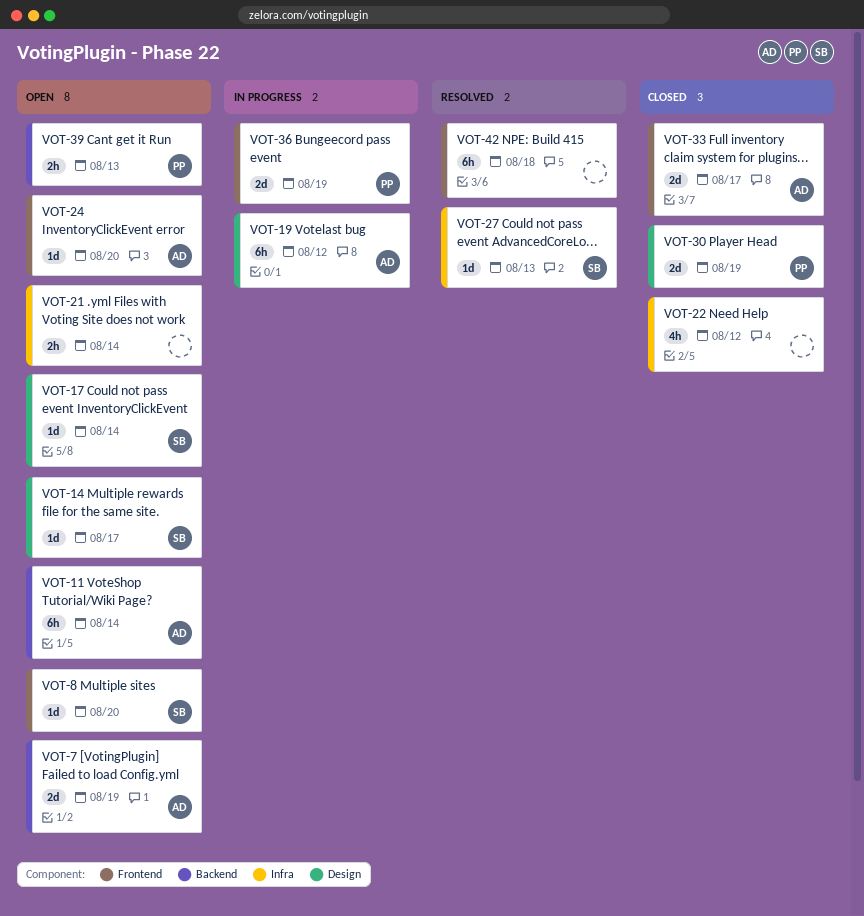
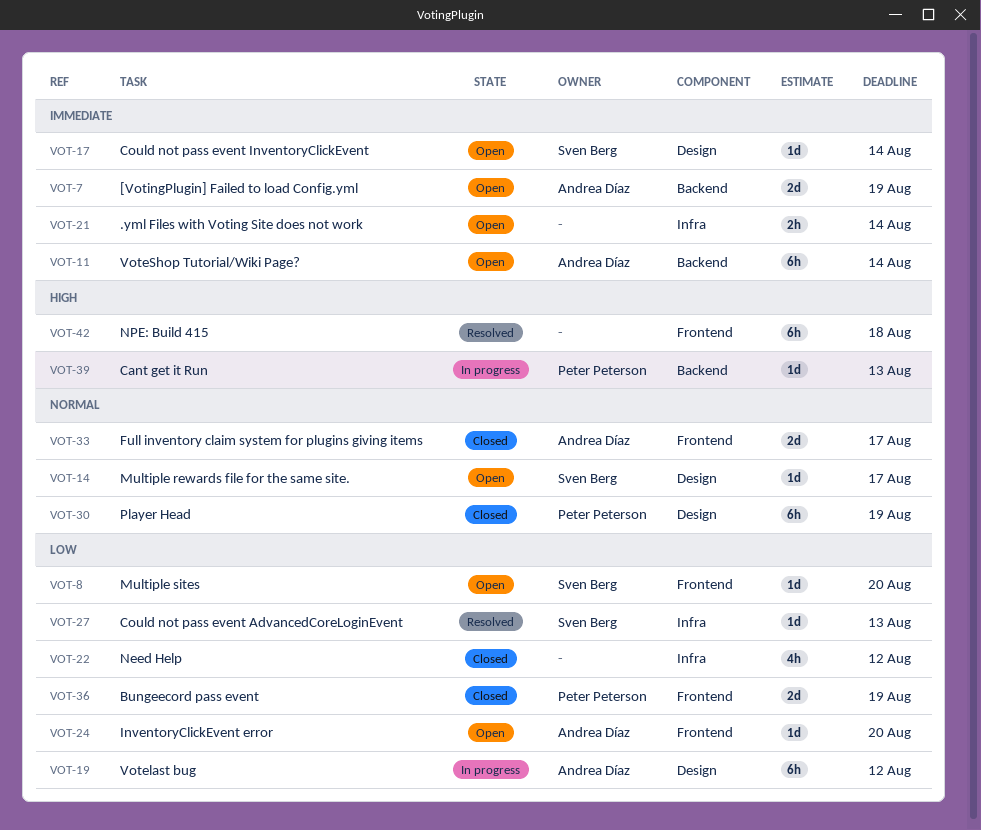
VOT-30, estimate: 2d -> 6h
VOT-36, status: In progress -> Closed
VOT-39, status: Open -> In progress
VOT-39, estimate: 2h -> 1d

